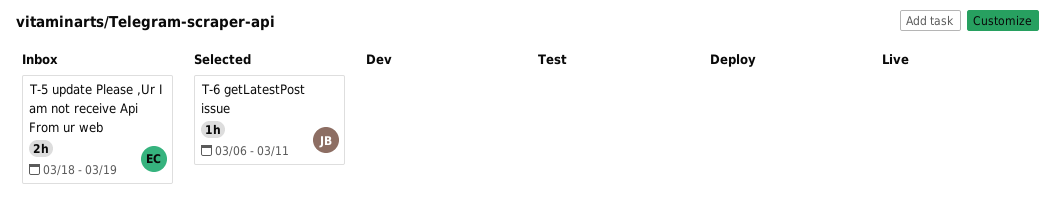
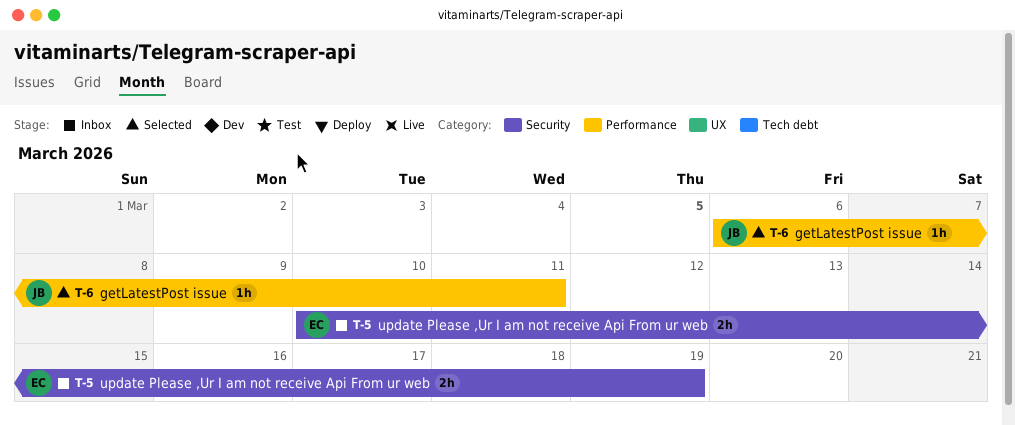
T-5, start: Mar 18 -> Mar 10

